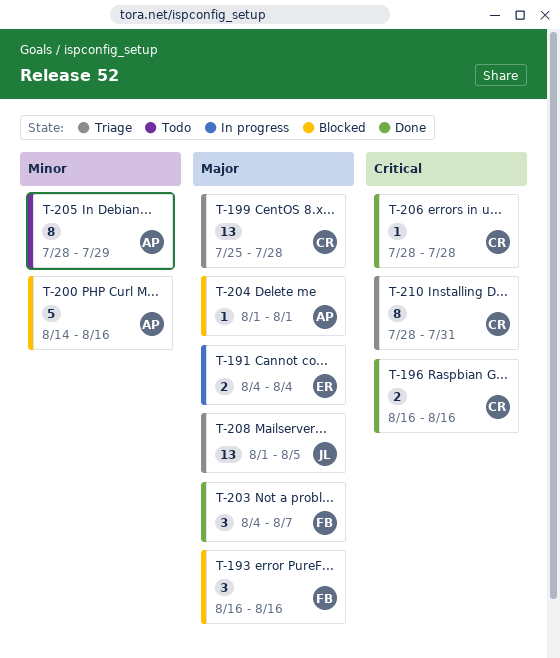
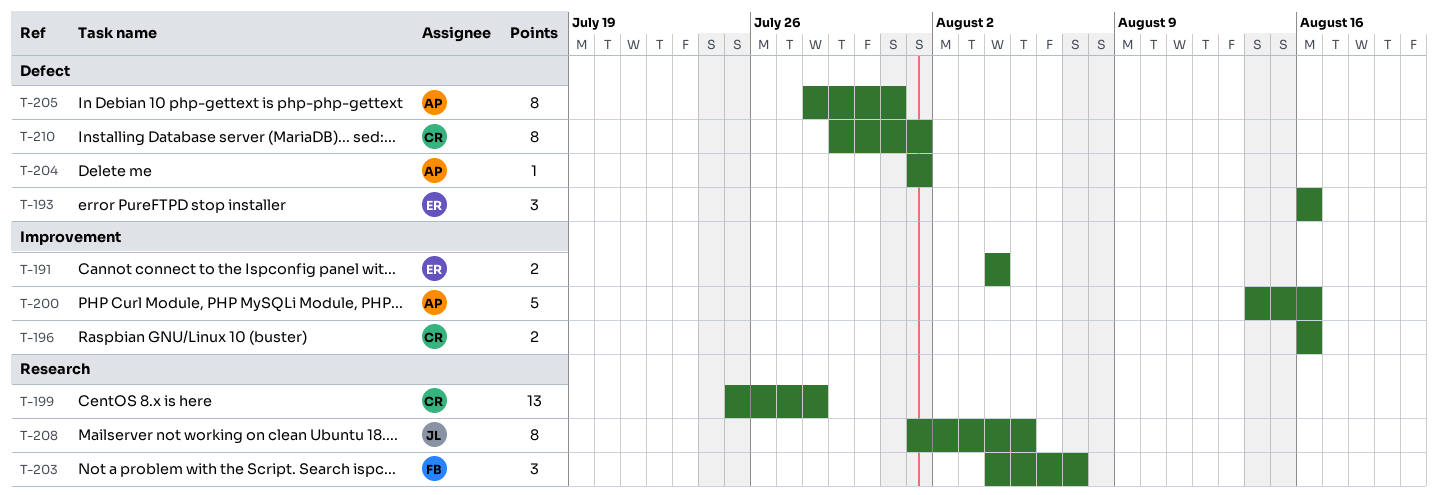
T-193, owner: FB -> ER
T-205, due: Jul 29 -> Jul 31
T-206: present -> none
T-208, estimate: 13 -> 8
T-210, start: Jul 28 -> Jul 29
T-210, due: Jul 31 -> Aug 1

